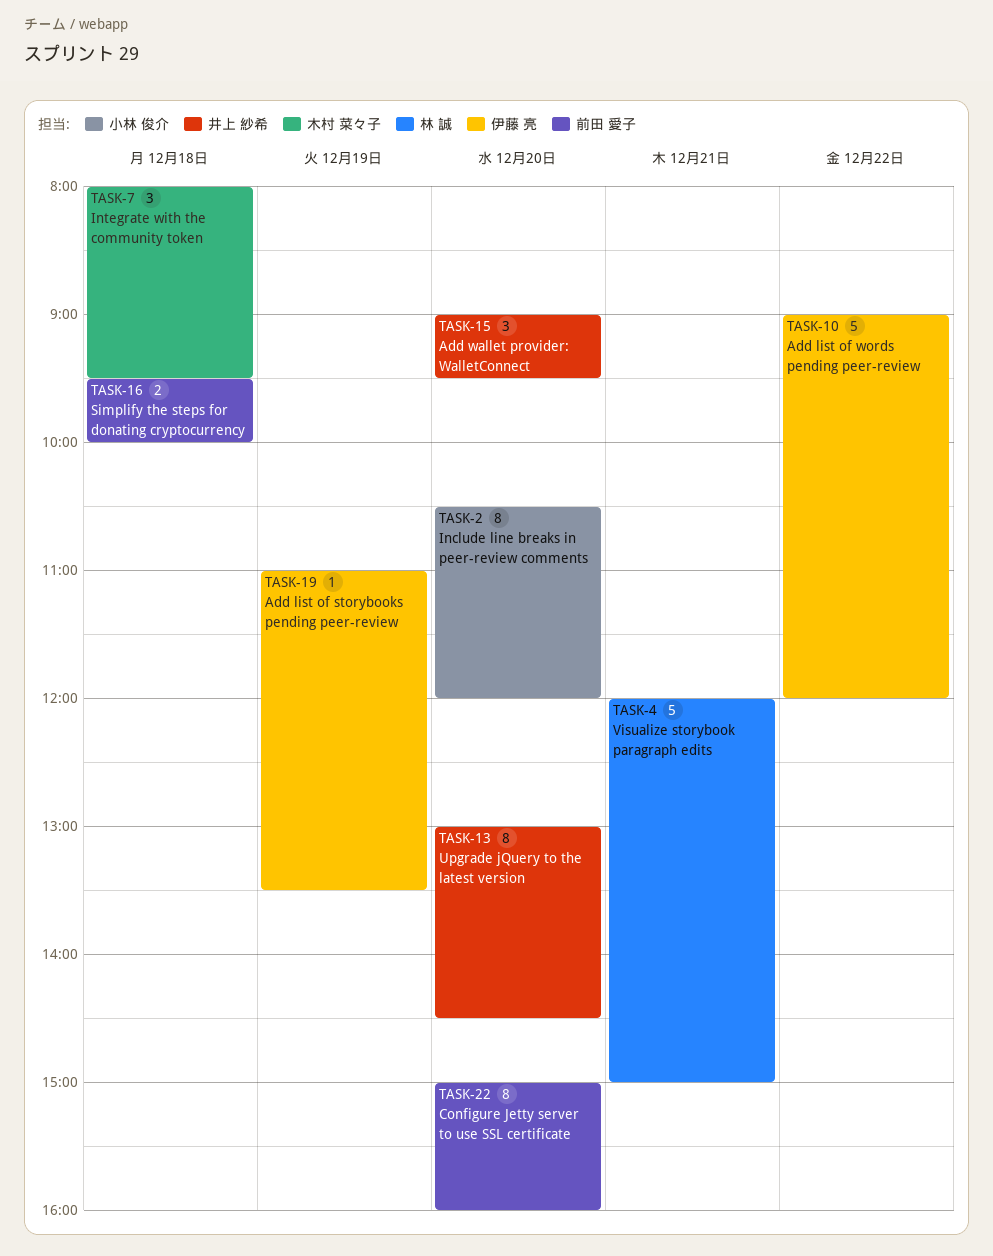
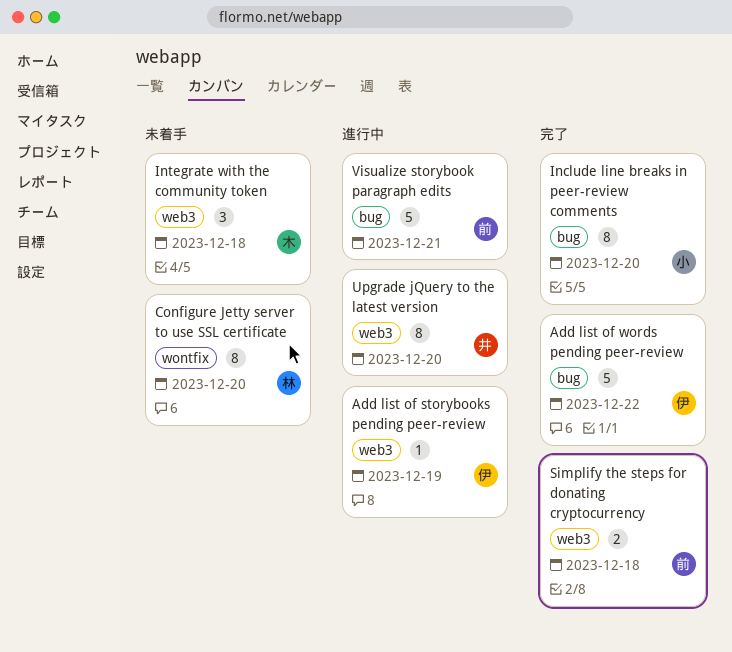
Add wallet provider: WalletConnect: present -> none
Configure Jetty server to use SSL certificate, owner: 前田 愛子 -> 林 誠
Visualize storybook paragraph edits, owner: 林 誠 -> 前田 愛子

